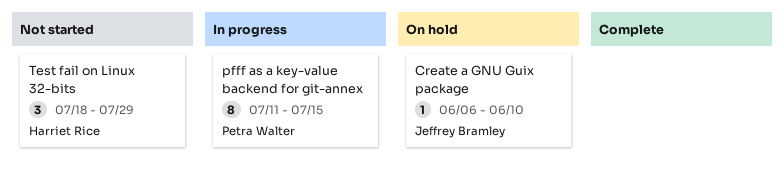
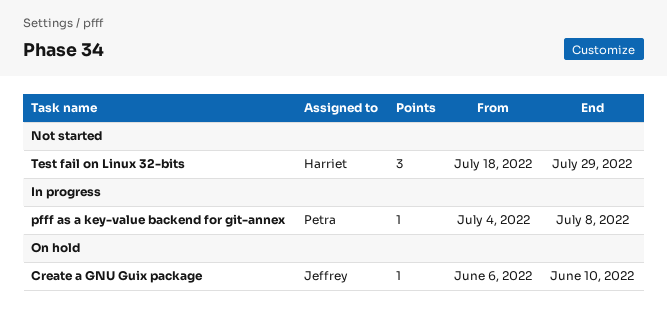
pfff as a key-value backend for git-annex, estimate: 8 -> 1
pfff as a key-value backend for git-annex, start: Jul 11 -> Jul 4
pfff as a key-value backend for git-annex, due: Jul 15 -> Jul 8

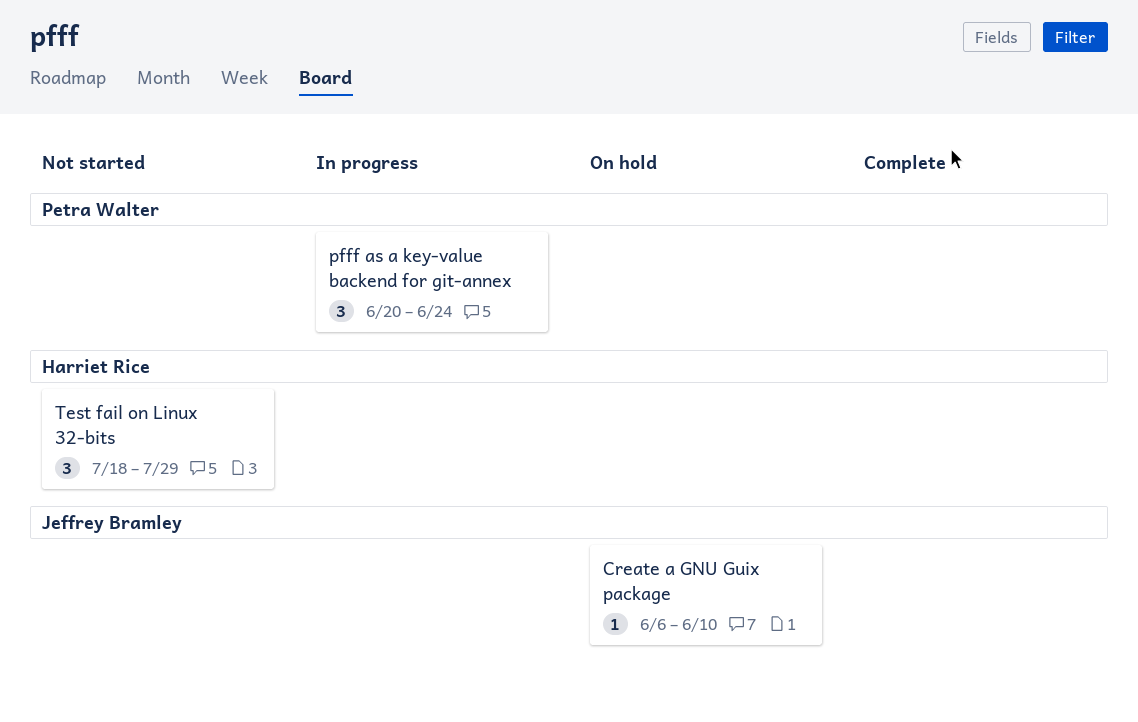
pfff as a key-value backend for git-annex, estimate: 1 -> 3
pfff as a key-value backend for git-annex, start: Jul 4 -> Jun 20
pfff as a key-value backend for git-annex, due: Jul 8 -> Jun 24

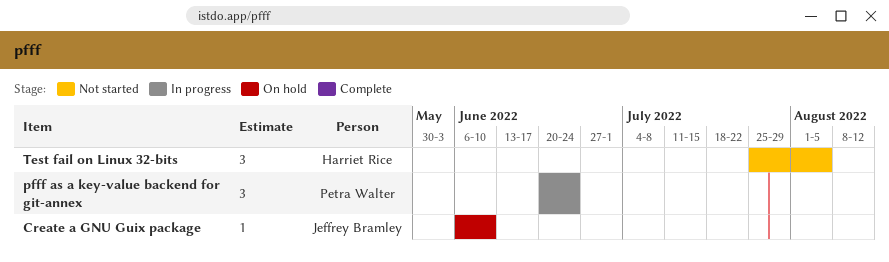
Test fail on Linux 32-bits, start: Jul 18 -> Jul 25
Test fail on Linux 32-bits, due: Jul 29 -> Aug 5

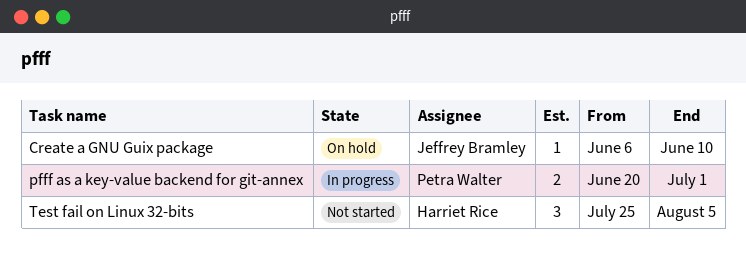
pfff as a key-value backend for git-annex, estimate: 3 -> 2
pfff as a key-value backend for git-annex, due: Jun 24 -> Jul 1

